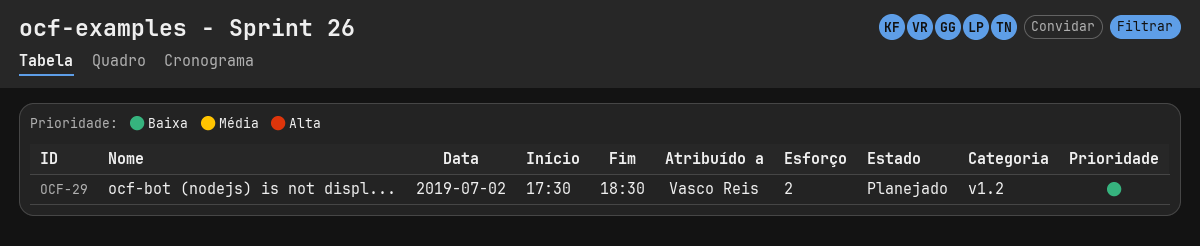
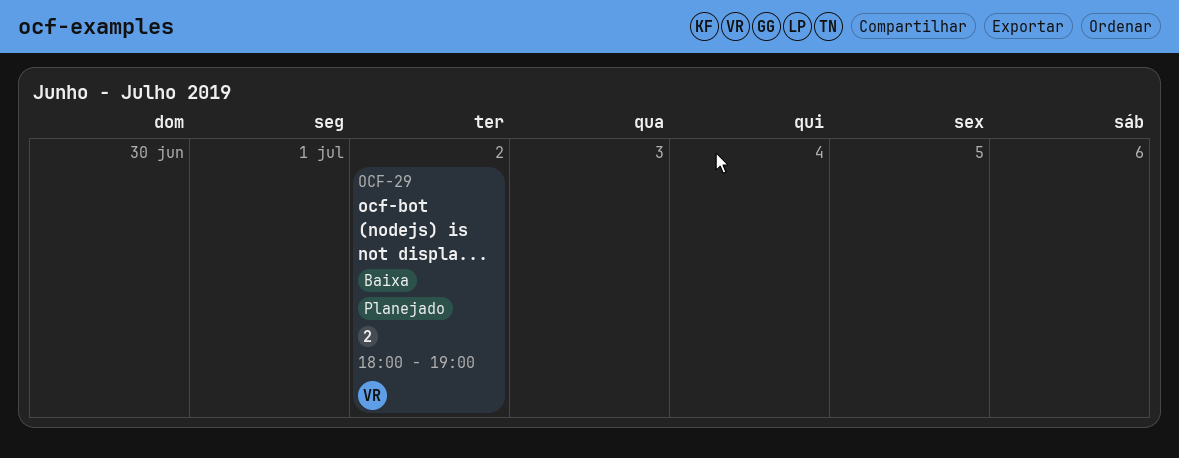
OCF-29, begins: 17:30 -> 18:00
OCF-29, ends: 18:30 -> 19:00

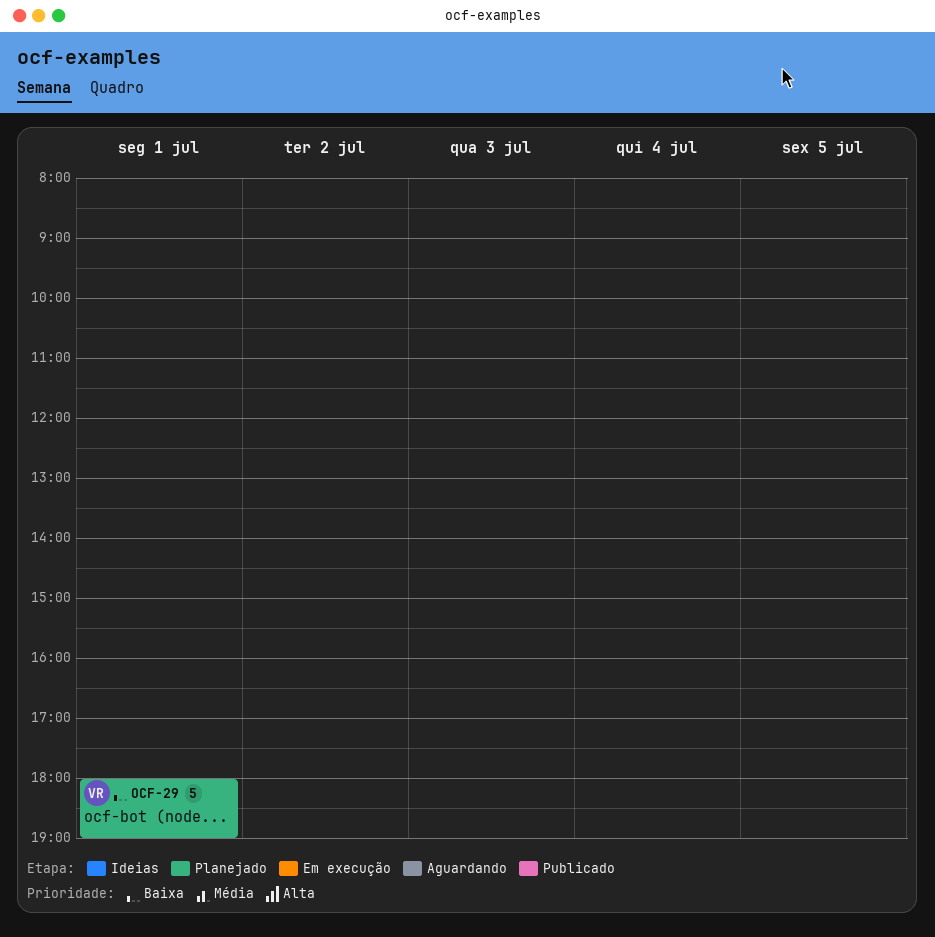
OCF-29, estimate: 2 -> 5
OCF-29, day: Jul 2 -> Jul 1

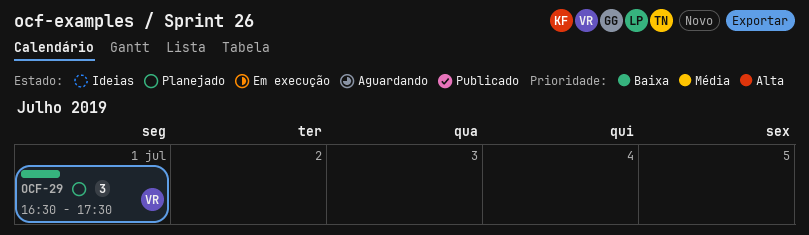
OCF-29, estimate: 5 -> 3
OCF-29, begins: 18:00 -> 16:30
OCF-29, ends: 19:00 -> 17:30

